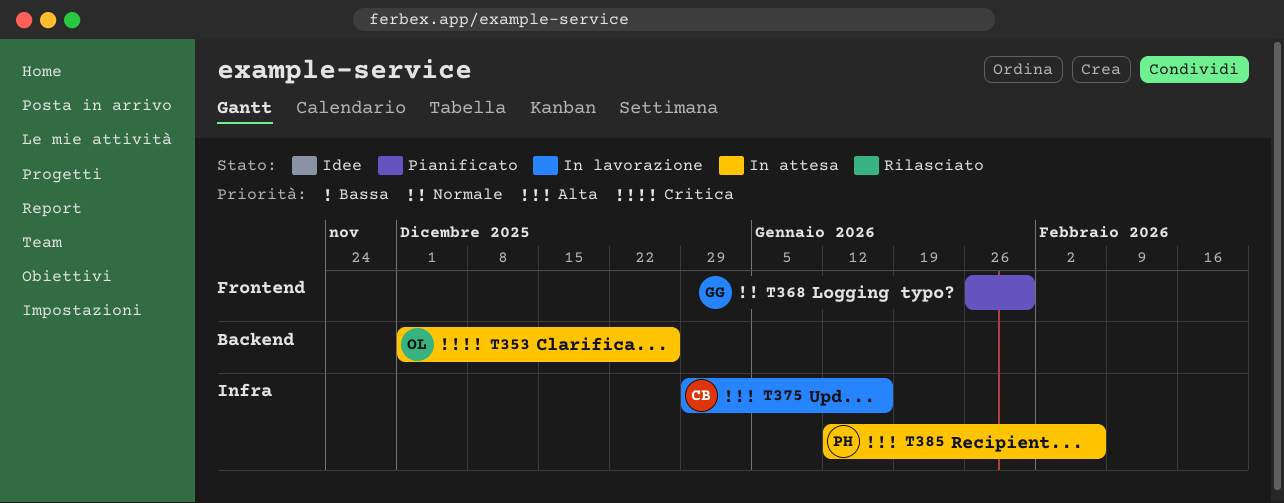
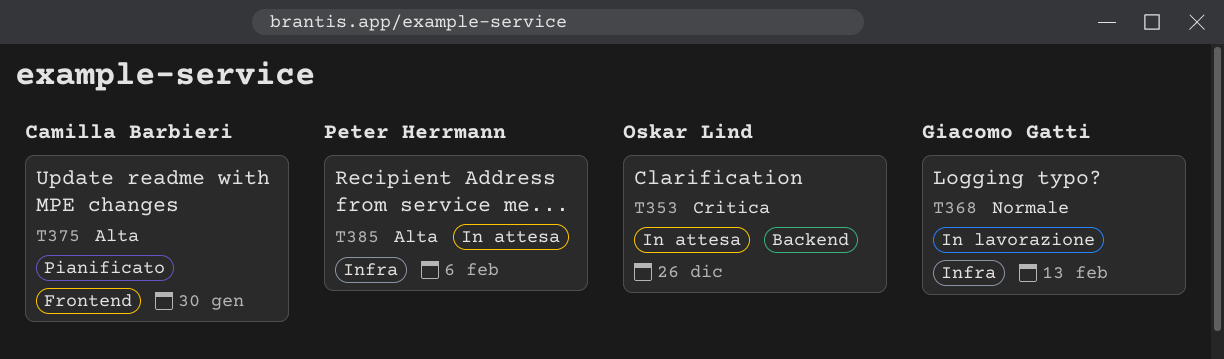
T368, status: Pianificato -> In lavorazione
T368, label: Frontend -> Infra
T368, due: Jan 30 -> Feb 13
T375, status: In lavorazione -> Pianificato
T375, label: Infra -> Frontend
T375, due: Jan 16 -> Jan 30

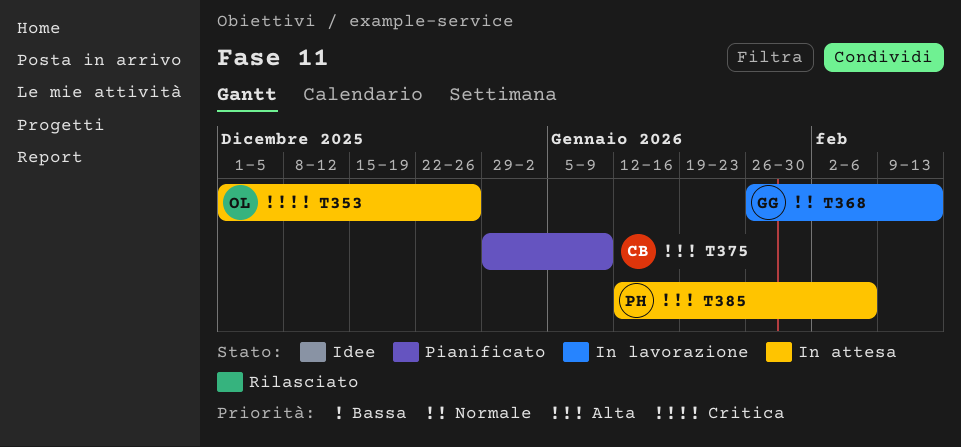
T375, due: Jan 30 -> Jan 9

